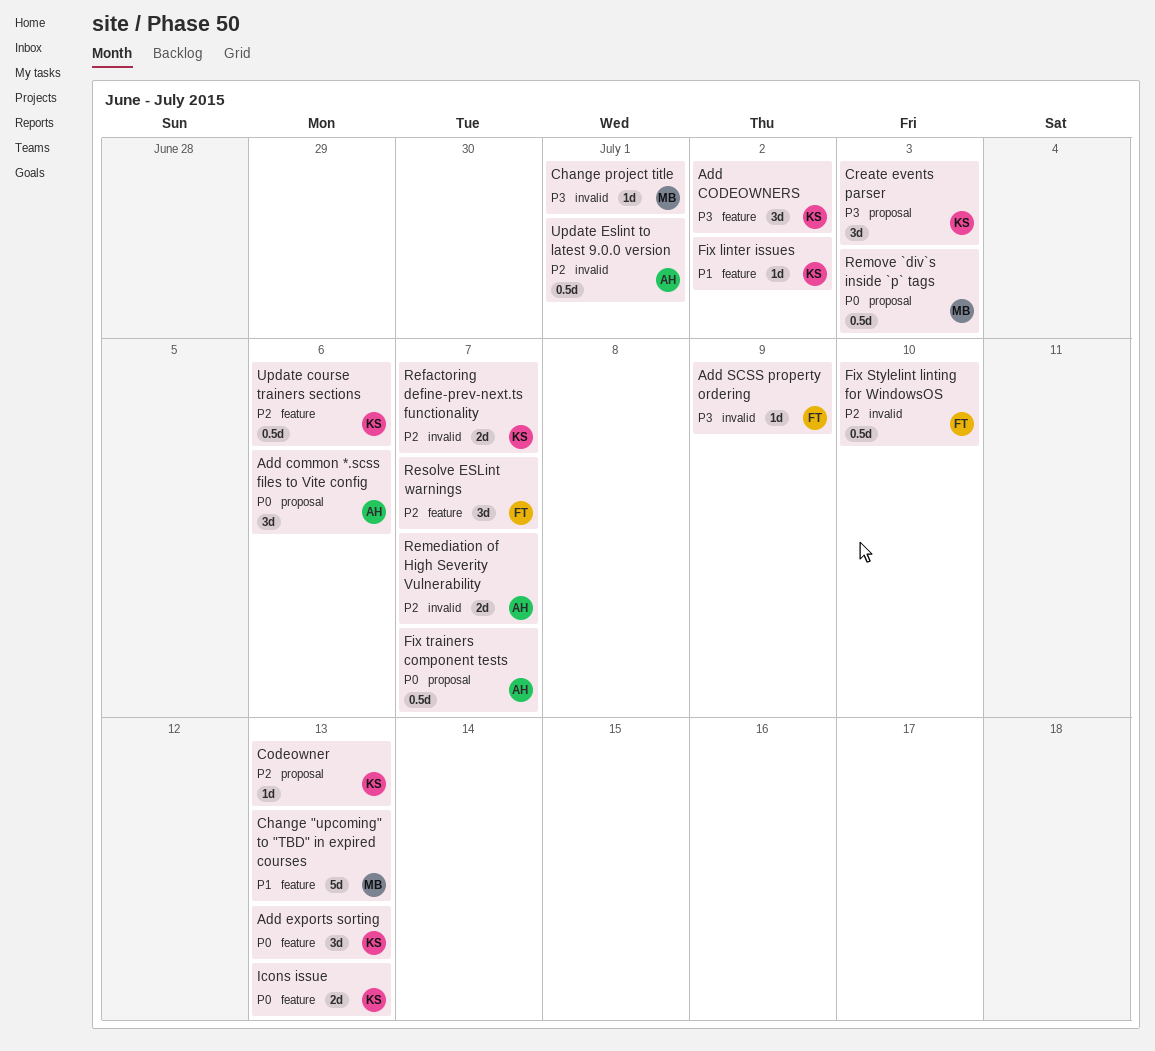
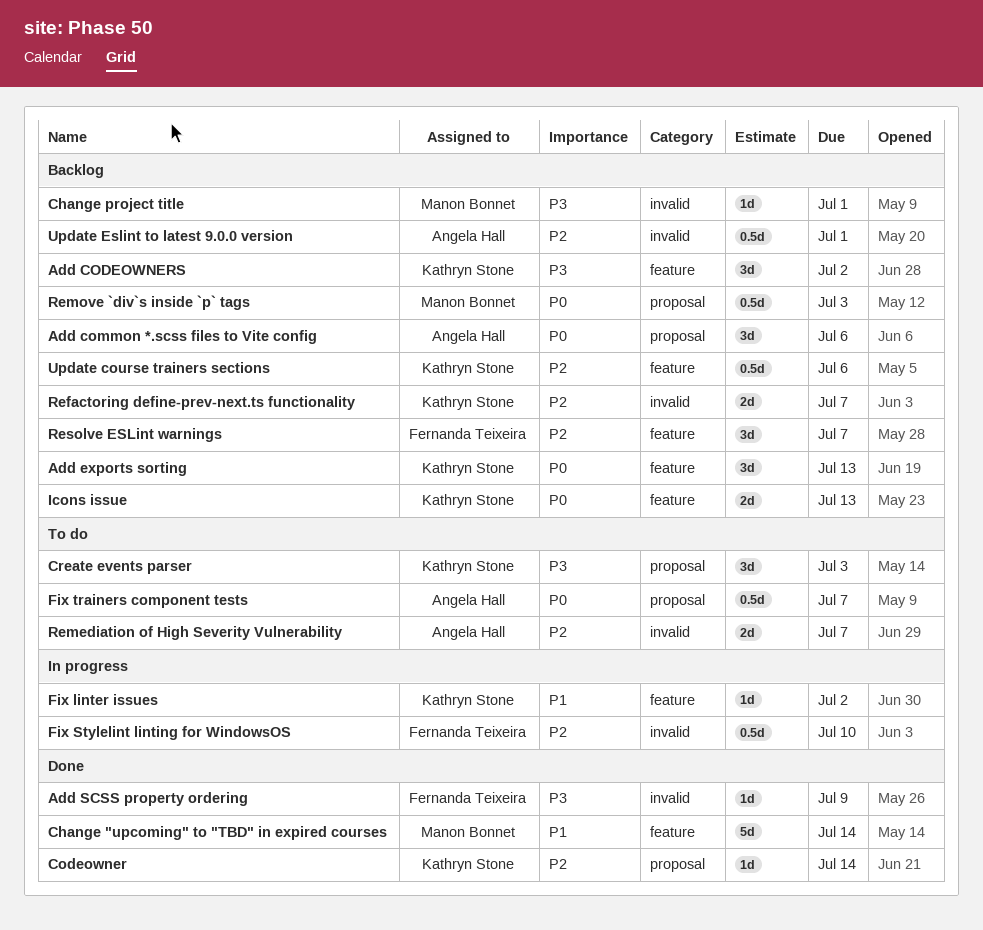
Change "upcoming" to "TBD" in expired courses, due: Jul 13 -> Jul 14
Codeowner, due: Jul 13 -> Jul 14

